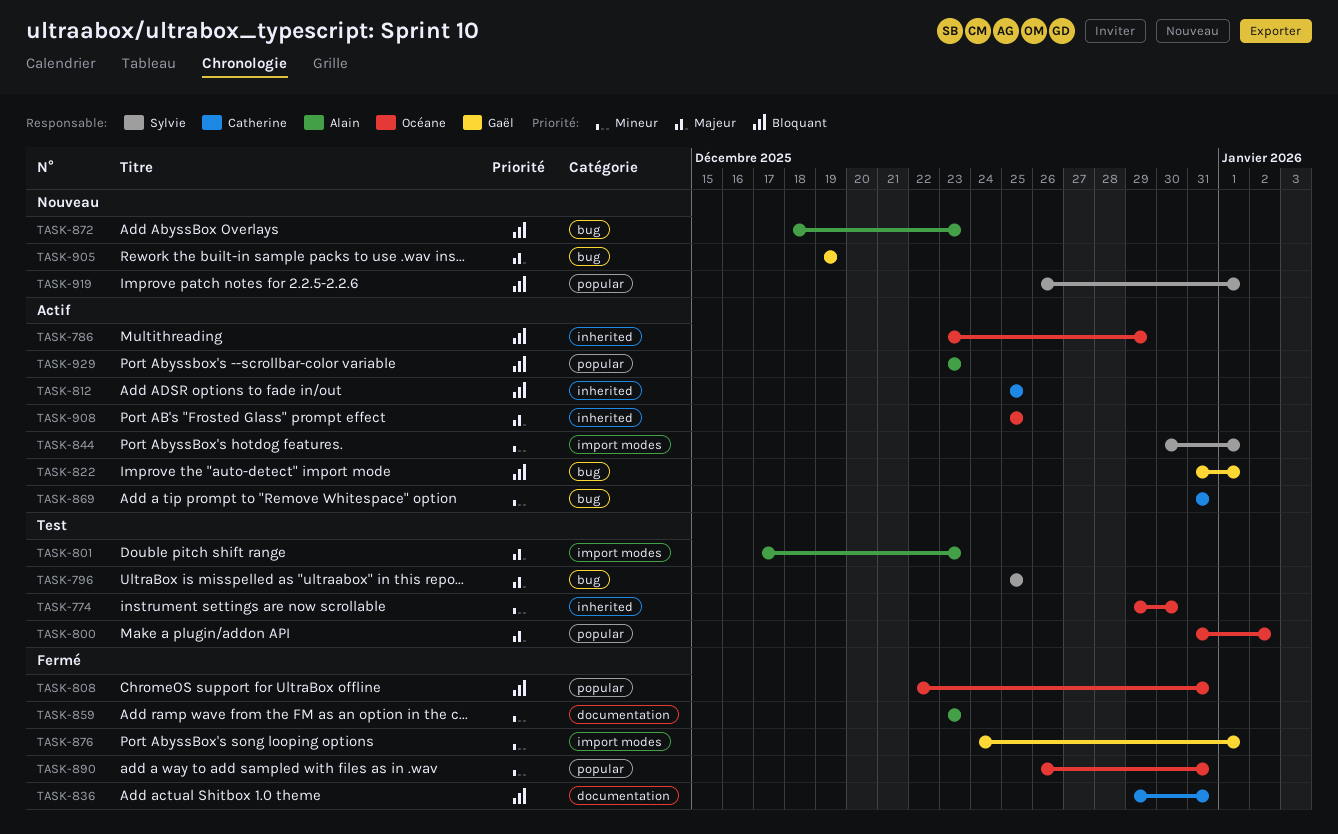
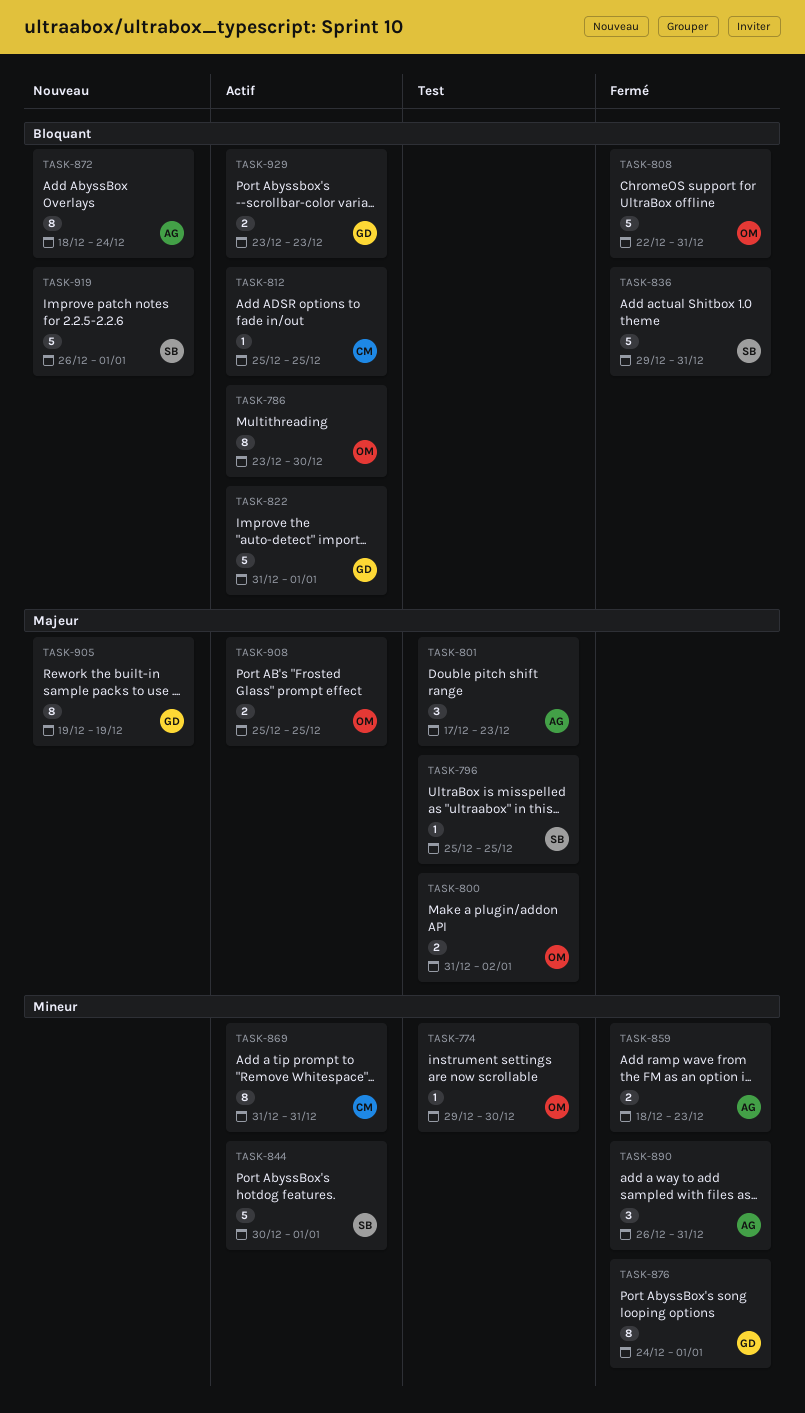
TASK-786, due: Dec 29 -> Dec 30
TASK-836, owner: Catherine -> Sylvie
TASK-859, start: Dec 23 -> Dec 18
TASK-872, due: Dec 23 -> Dec 24
TASK-890, owner: Océane -> Alain
TASK-929, owner: Alain -> Gaël

